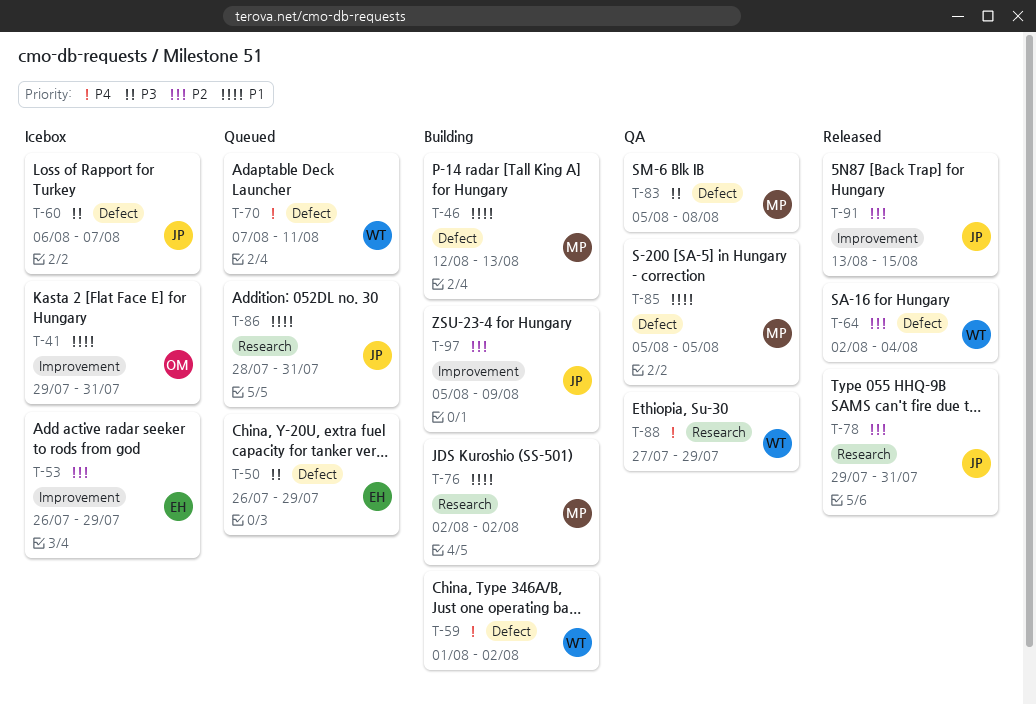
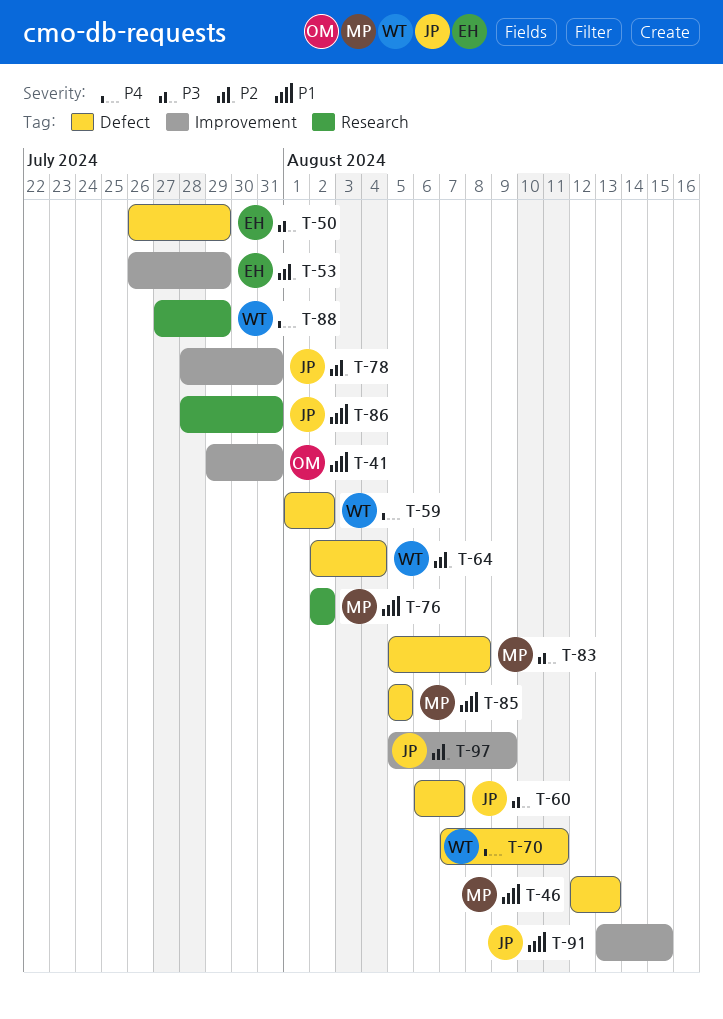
T-78, label: Research -> Improvement
T-78, start: Jul 29 -> Jul 28
T-91, priority: P2 -> P1

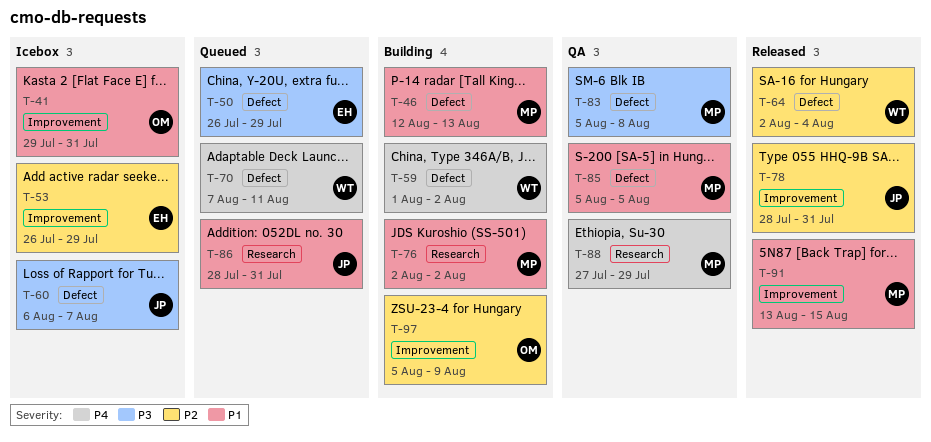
T-88, owner: WT -> MP
T-91, owner: JP -> MP
T-97, owner: JP -> OM

